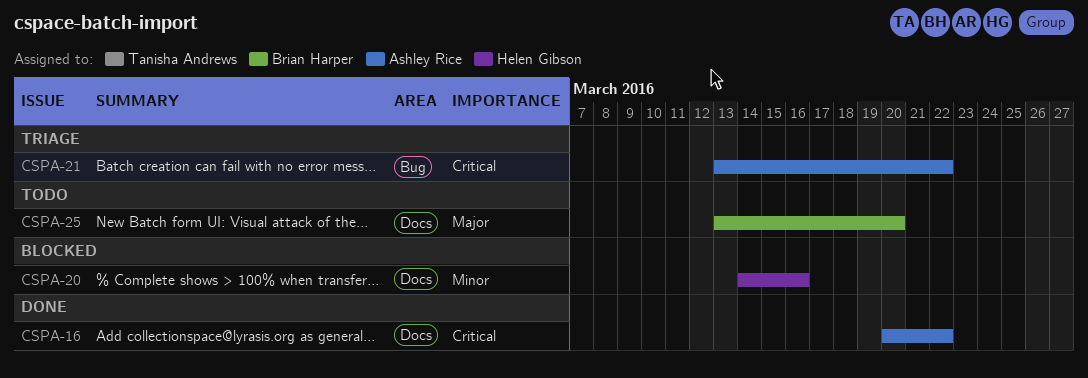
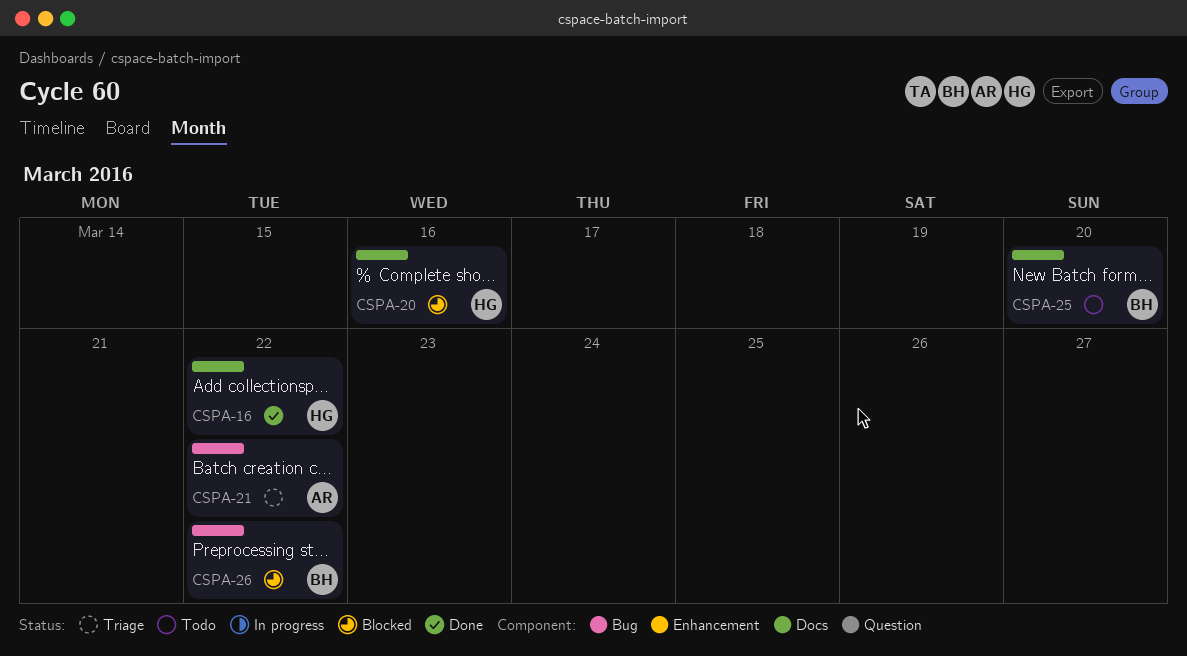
CSPA-16, owner: Ashley Rice -> Helen Gibson
CSPA-26: none -> present

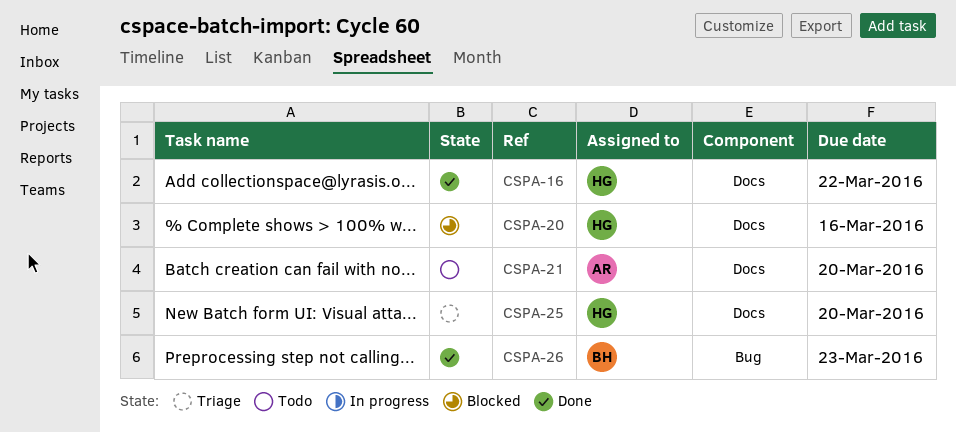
CSPA-21, status: Triage -> Todo
CSPA-21, label: Bug -> Docs
CSPA-21, due: Mar 22 -> Mar 20
CSPA-25, status: Todo -> Triage
CSPA-25, owner: BH -> HG
CSPA-26, status: Blocked -> Done
CSPA-26, due: Mar 22 -> Mar 23

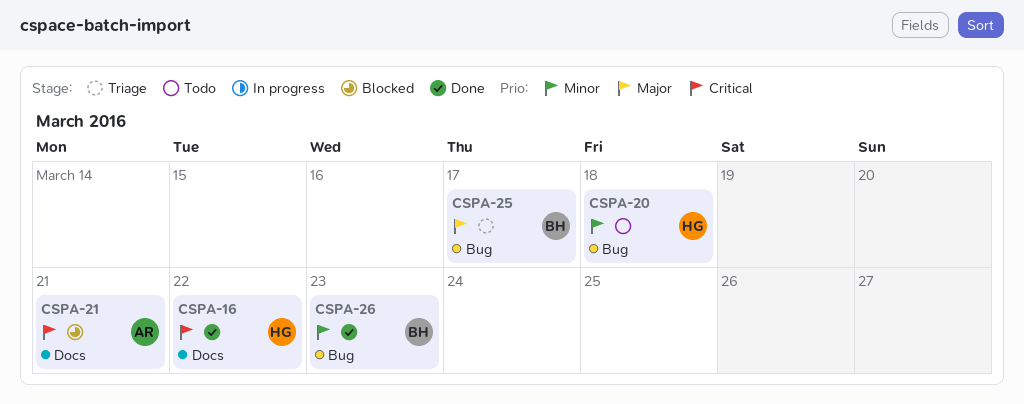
CSPA-20, status: Blocked -> Todo
CSPA-20, label: Docs -> Bug
CSPA-20, due: Mar 16 -> Mar 18
CSPA-21, status: Todo -> Blocked
CSPA-21, due: Mar 20 -> Mar 21
CSPA-25, owner: HG -> BH
CSPA-25, label: Docs -> Bug
CSPA-25, due: Mar 20 -> Mar 17

